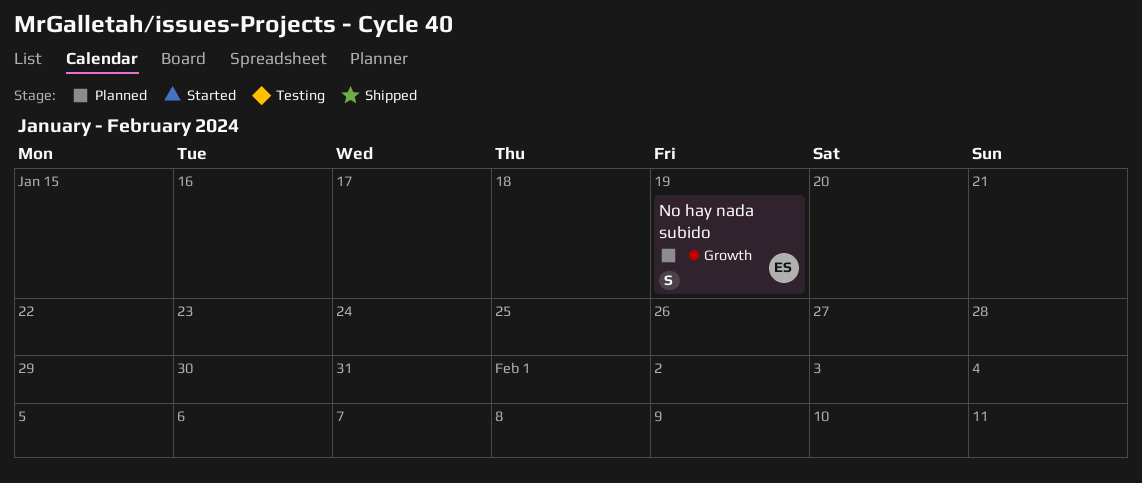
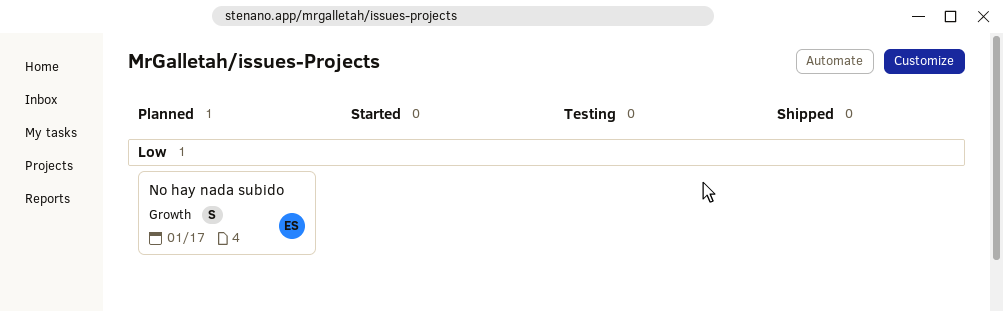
No hay nada subido, due: Jan 19 -> Jan 17

